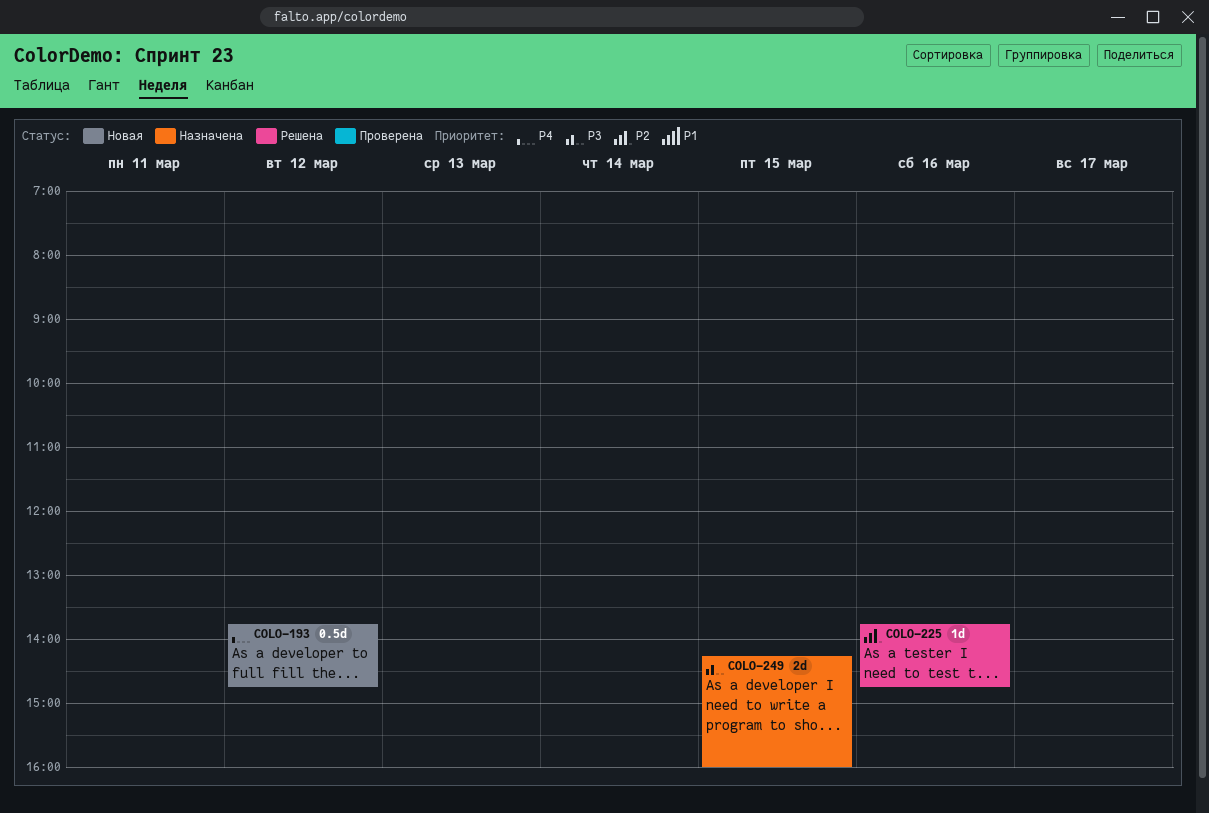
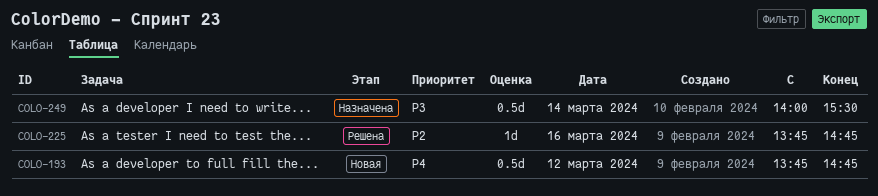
COLO-249, estimate: 2d -> 0.5d
COLO-249, day: Mar 15 -> Mar 14
COLO-249, begins: 14:15 -> 14:00
COLO-249, ends: 16:00 -> 15:30

